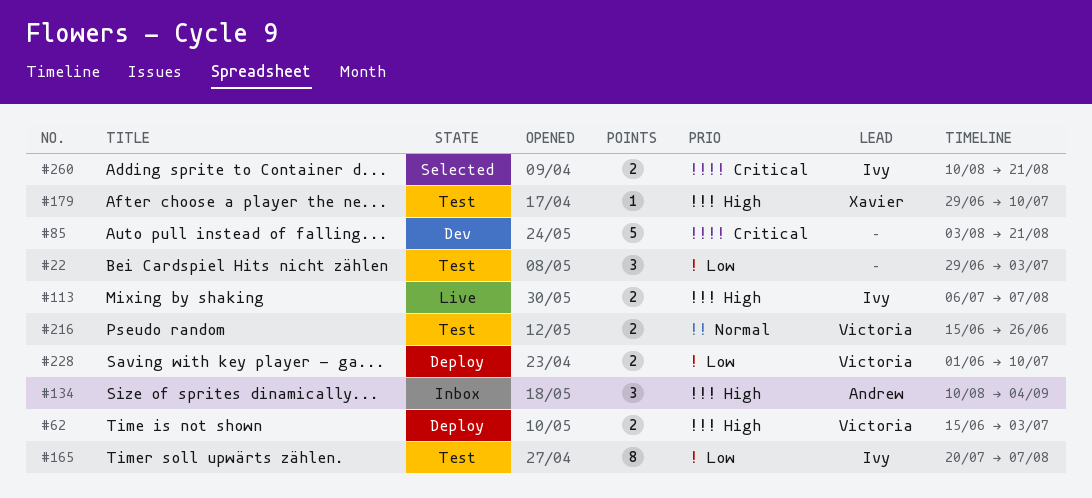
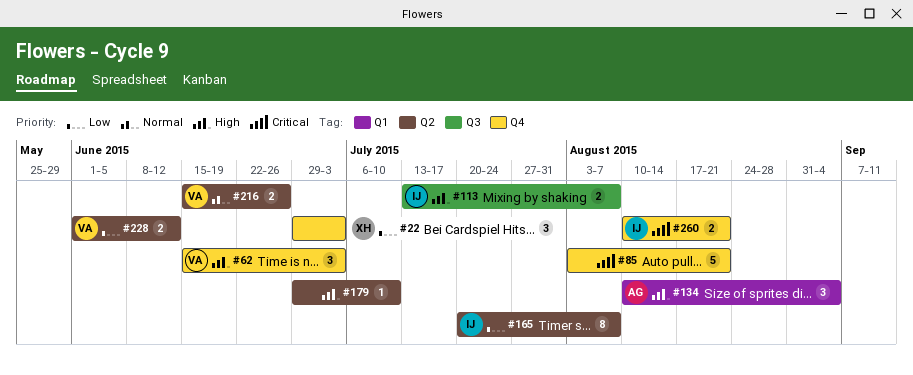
#22, owner: none -> Xavier
#62, estimate: 2 -> 3
#113, start: Jul 6 -> Jul 13
#179, owner: Xavier -> none
#228, due: Jul 10 -> Jun 12

